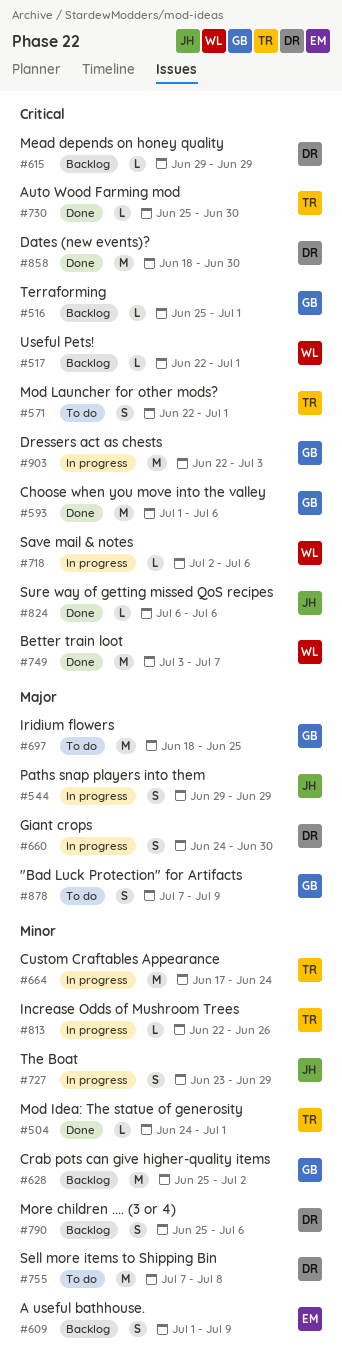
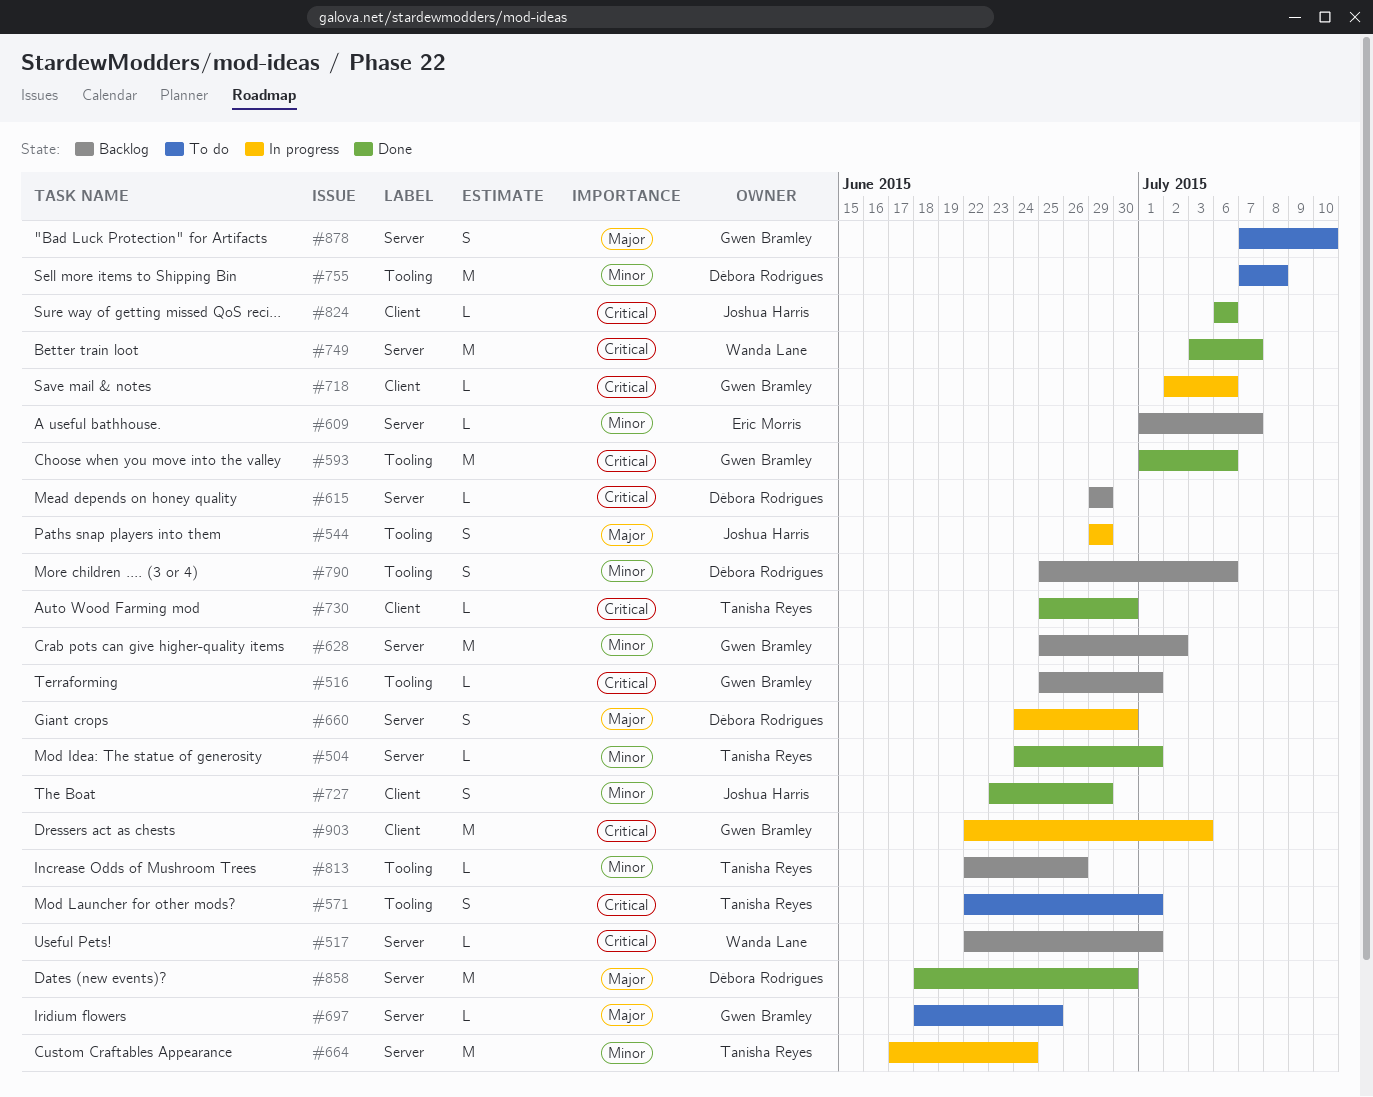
#609, estimate: S -> L
#609, due: Jul 9 -> Jul 7
#697, estimate: M -> L
#718, owner: Wanda Lane -> Gwen Bramley
#727, status: In progress -> Done
#813, status: In progress -> Backlog
#858, priority: Critical -> Major
#878, due: Jul 9 -> Jul 10

